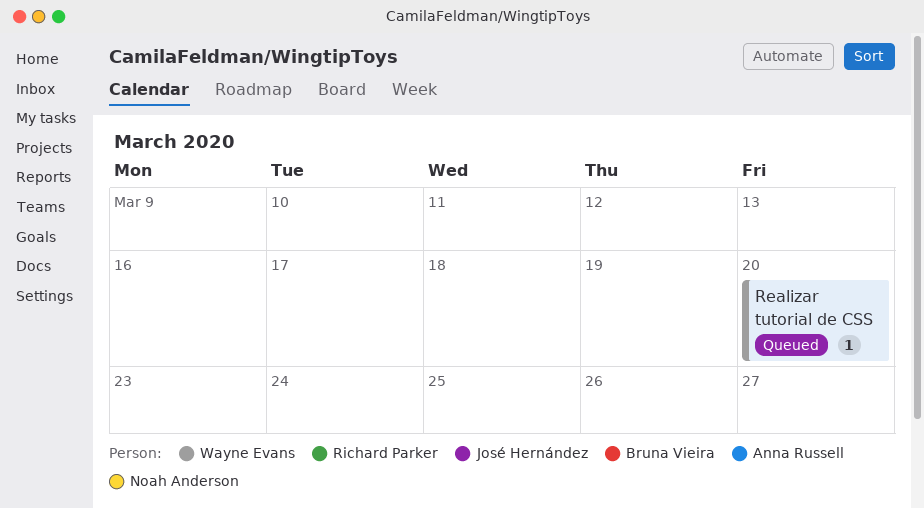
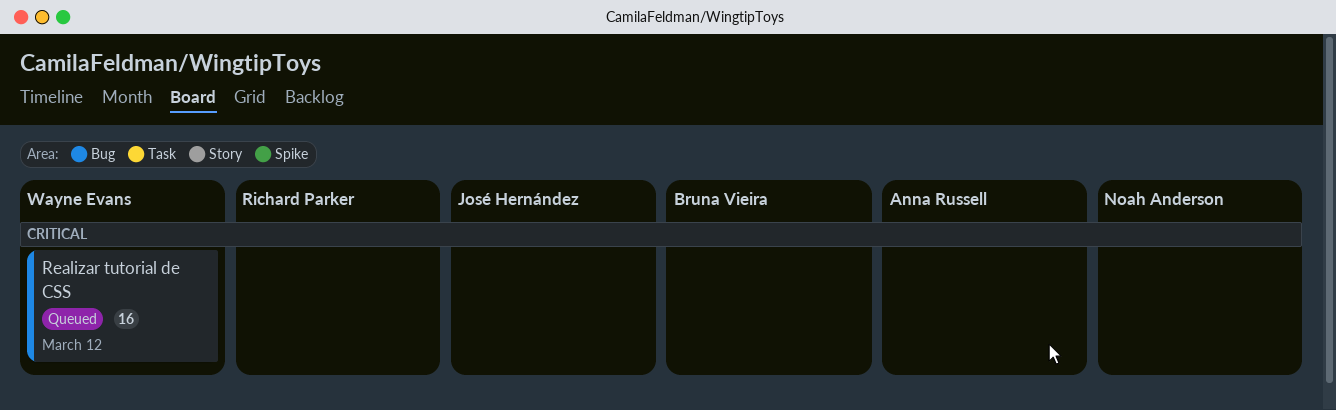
Realizar tutorial de CSS, estimate: 1 -> 16
Realizar tutorial de CSS, due: Mar 20 -> Mar 12

